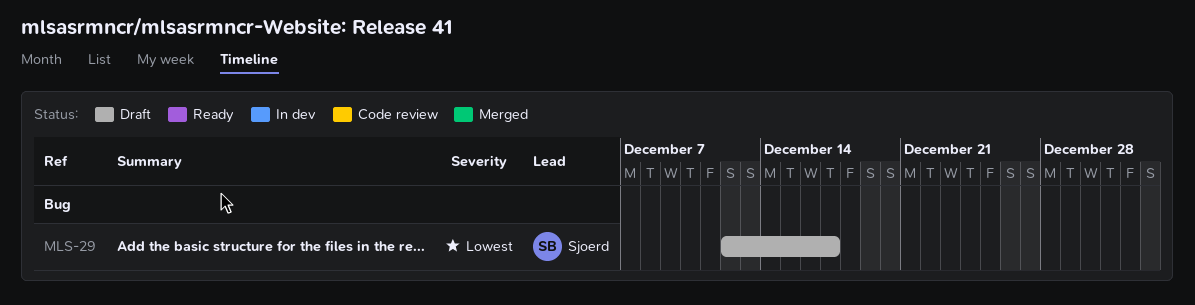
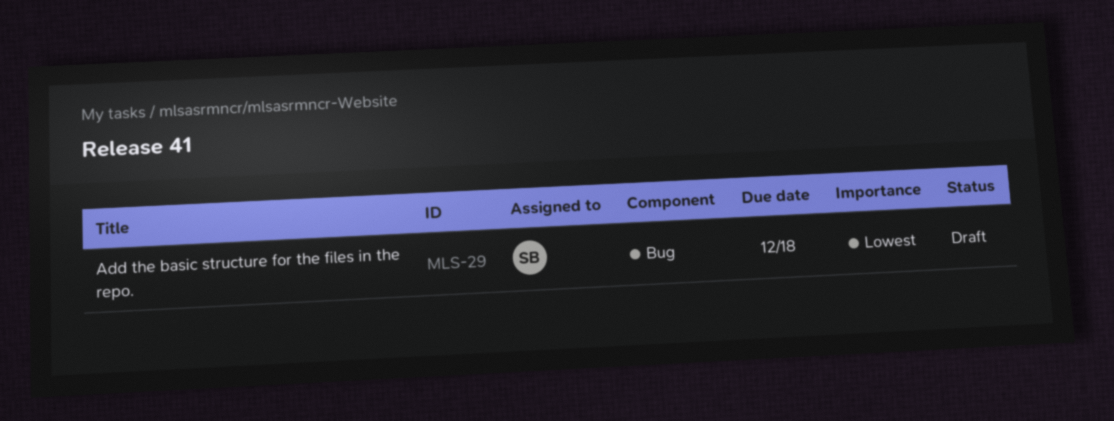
MLS-29, due: Dec 17 -> Dec 18

